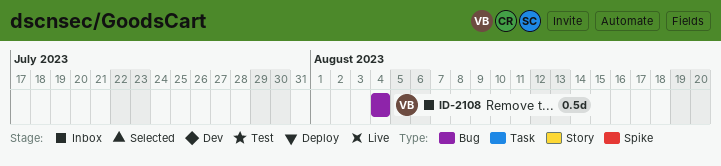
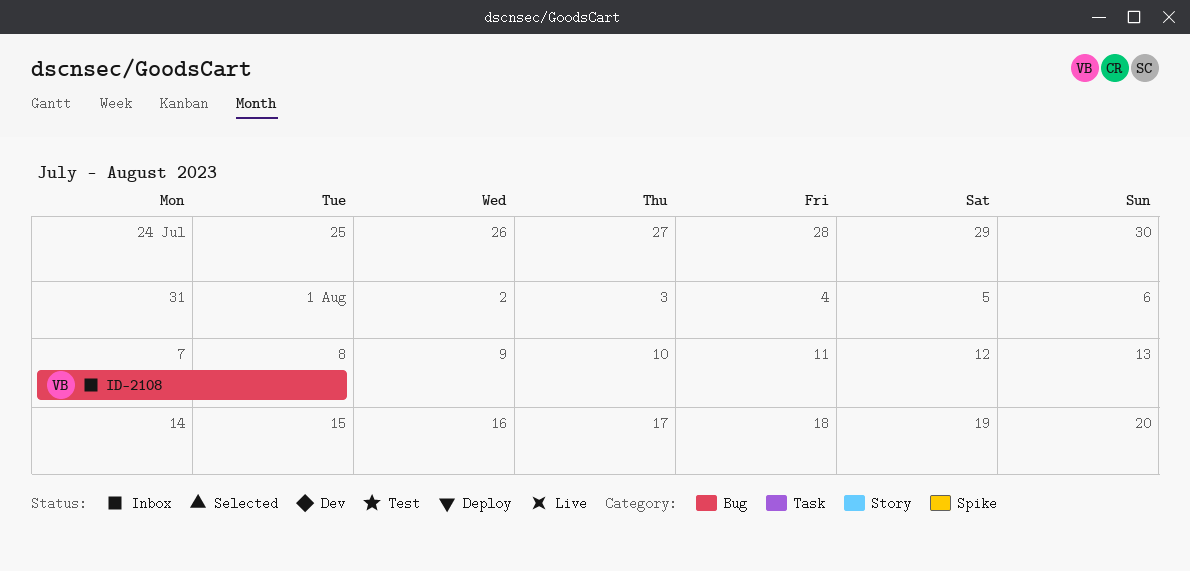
ID-2108, start: Aug 4 -> Aug 7
ID-2108, due: Aug 4 -> Aug 8

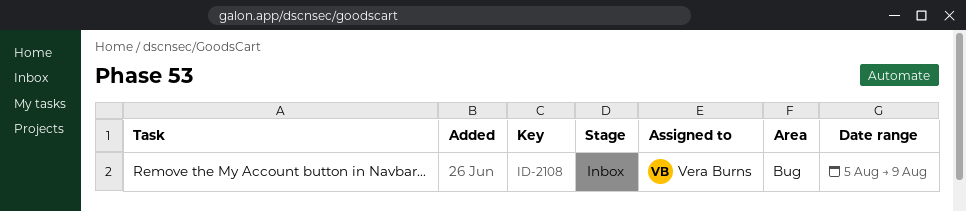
ID-2108, start: Aug 7 -> Aug 5
ID-2108, due: Aug 8 -> Aug 9

